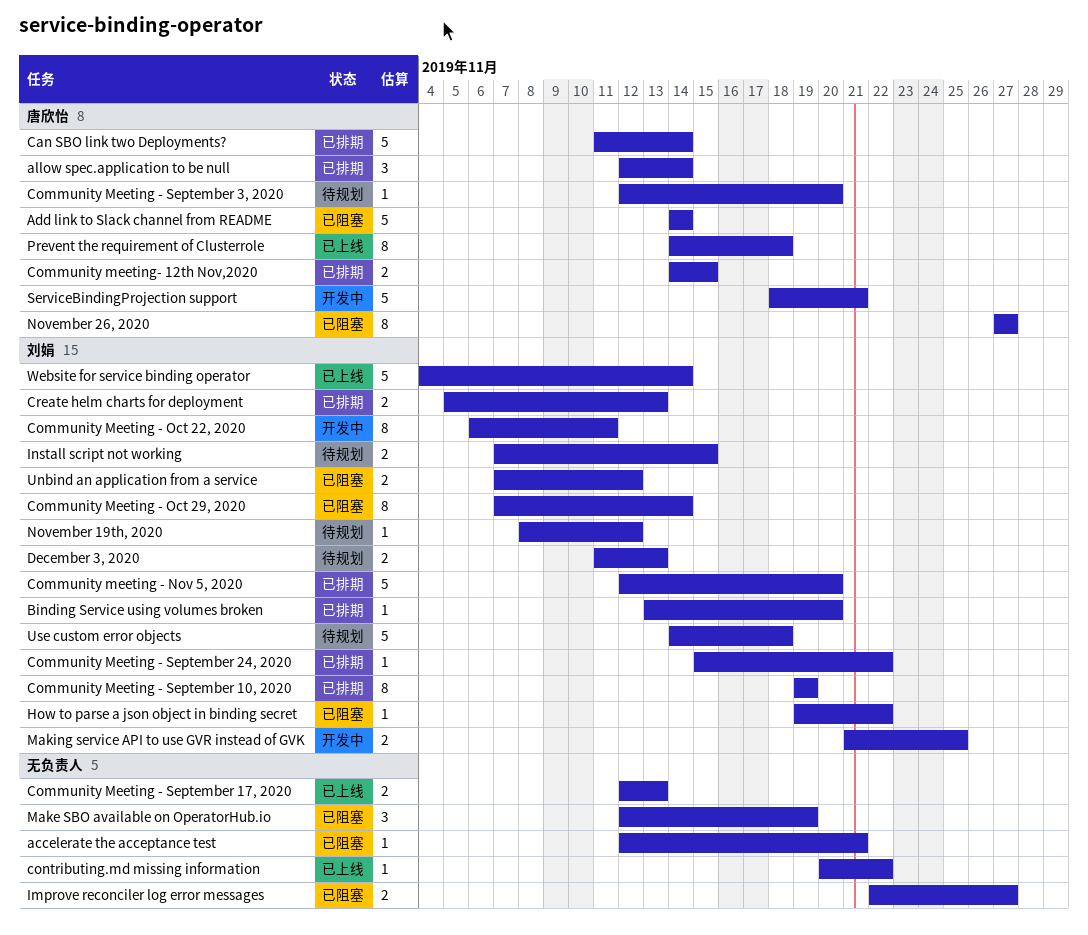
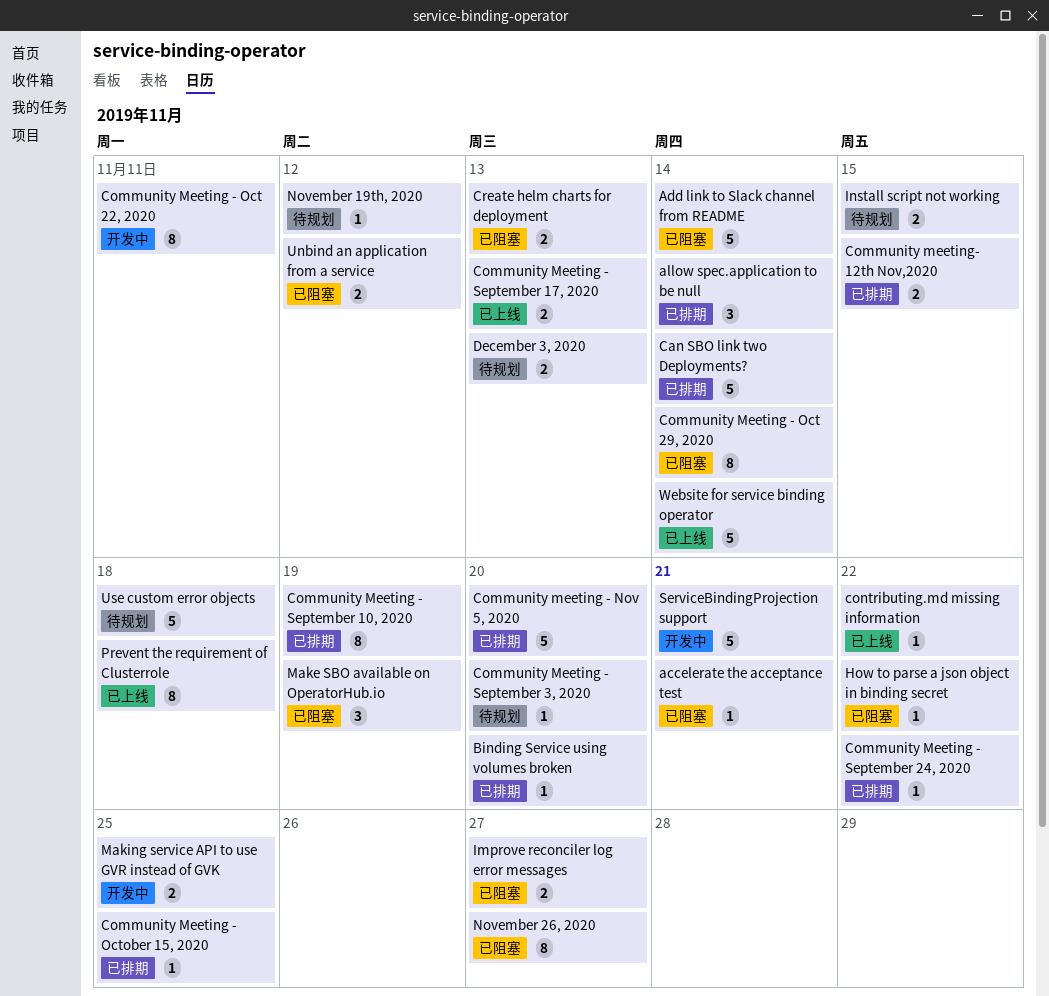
Community Meeting - October 15, 2020: none -> present
Create helm charts for deployment, status: 已排期 -> 已阻塞

